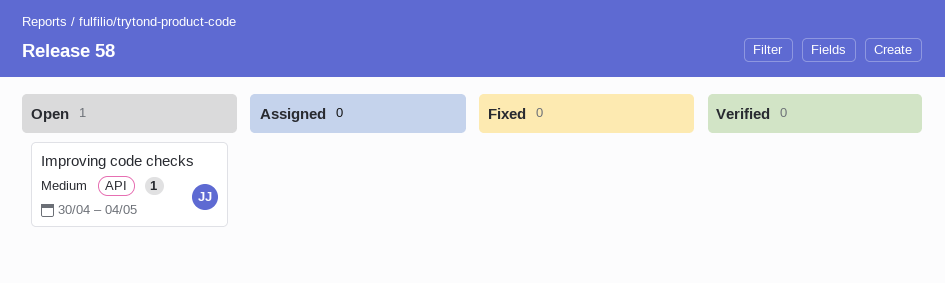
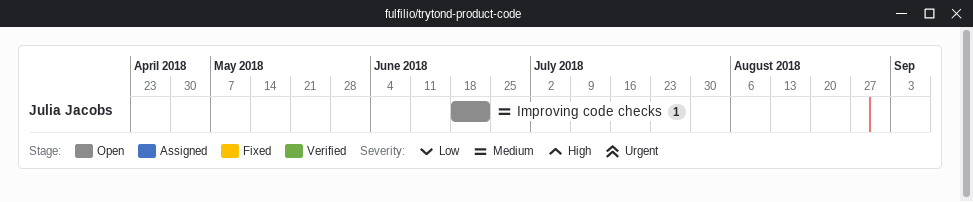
Improving code checks, start: Apr 30 -> Jun 18
Improving code checks, due: May 4 -> Jun 22

